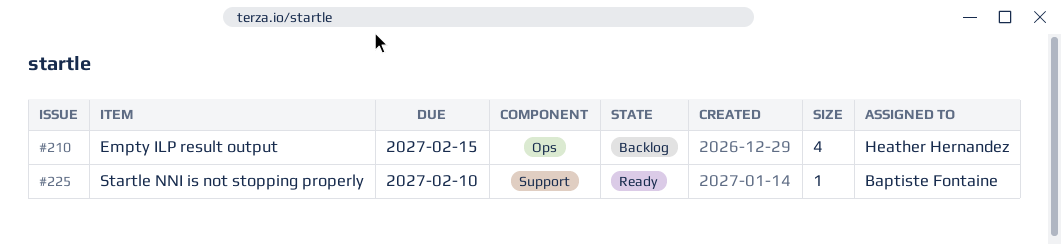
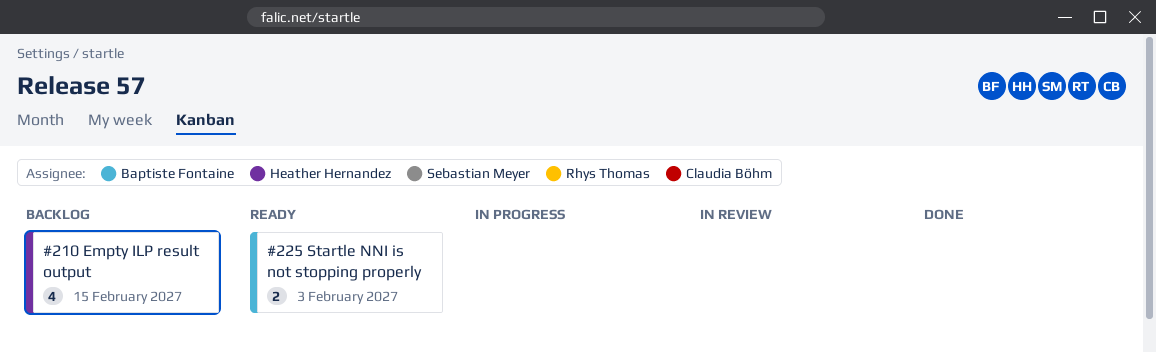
#225, estimate: 1 -> 2
#225, due: Feb 10 -> Feb 3

